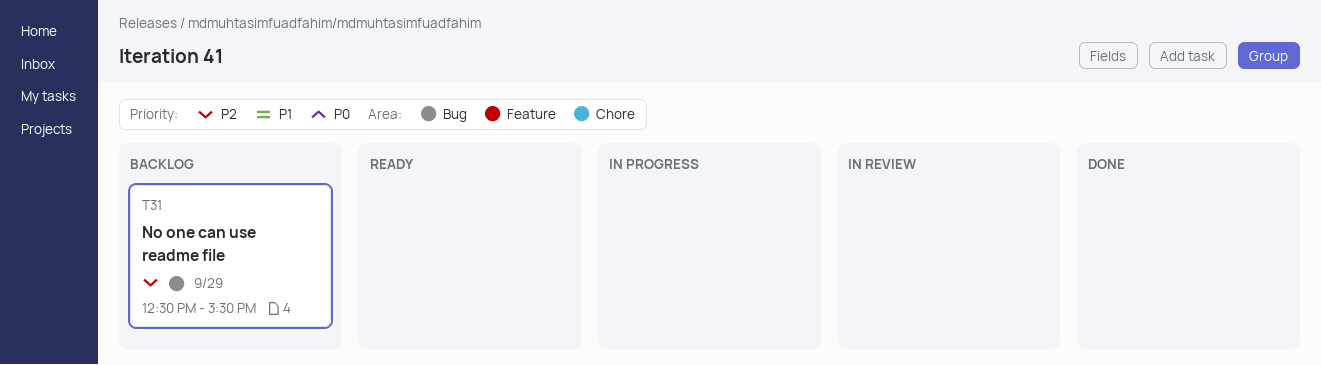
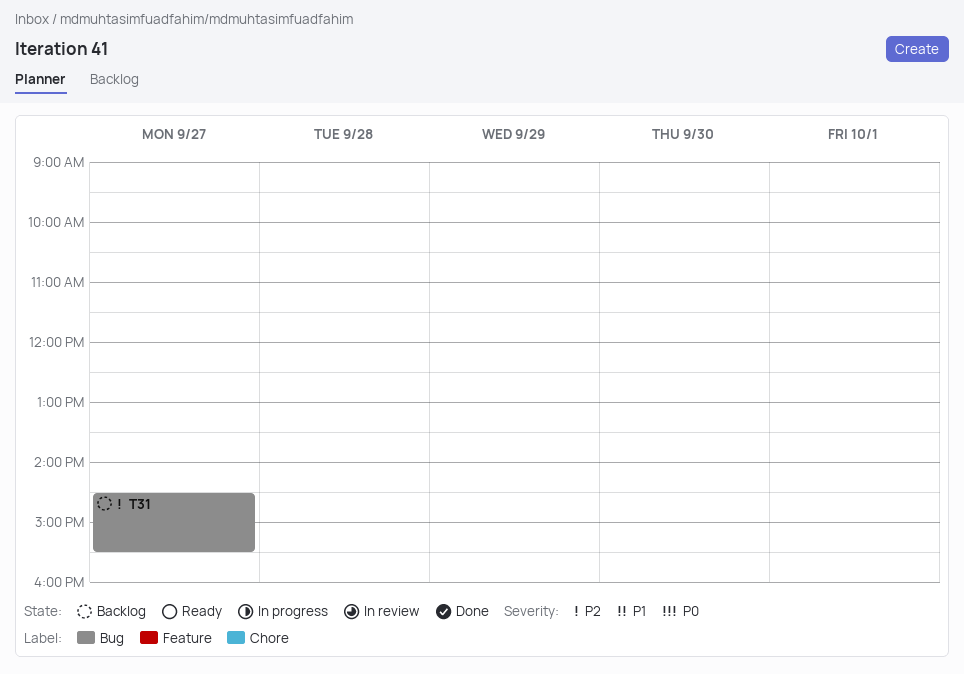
T31, day: Sep 29 -> Sep 27
T31, begins: 12:30 -> 14:30

